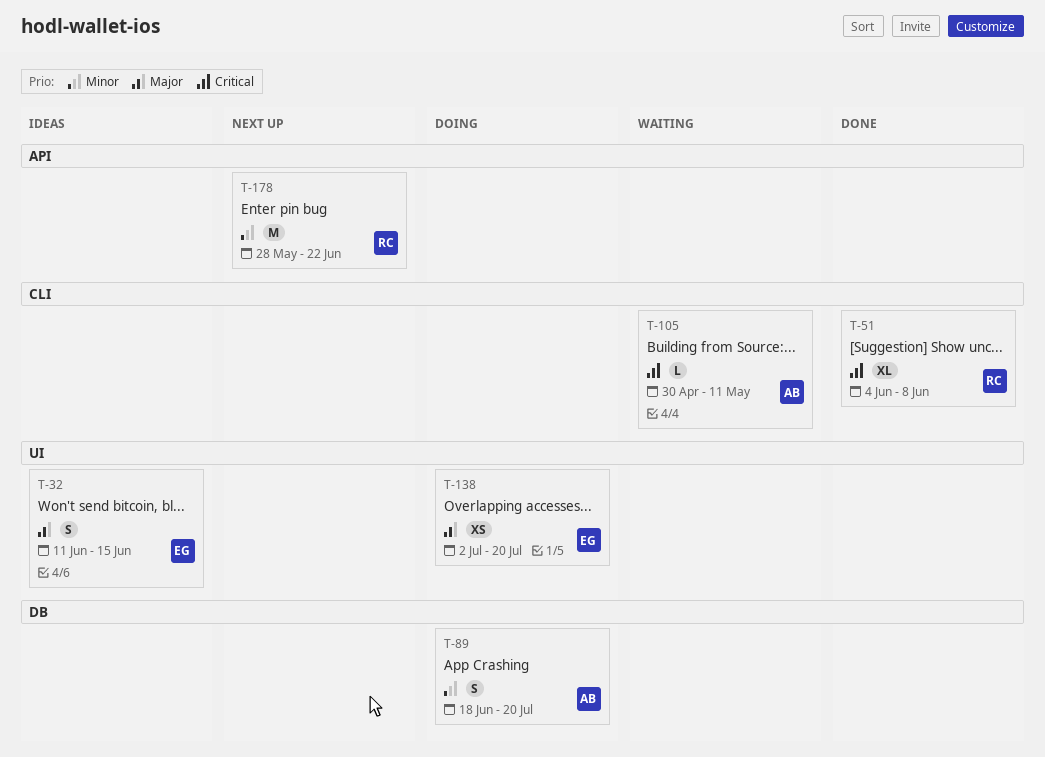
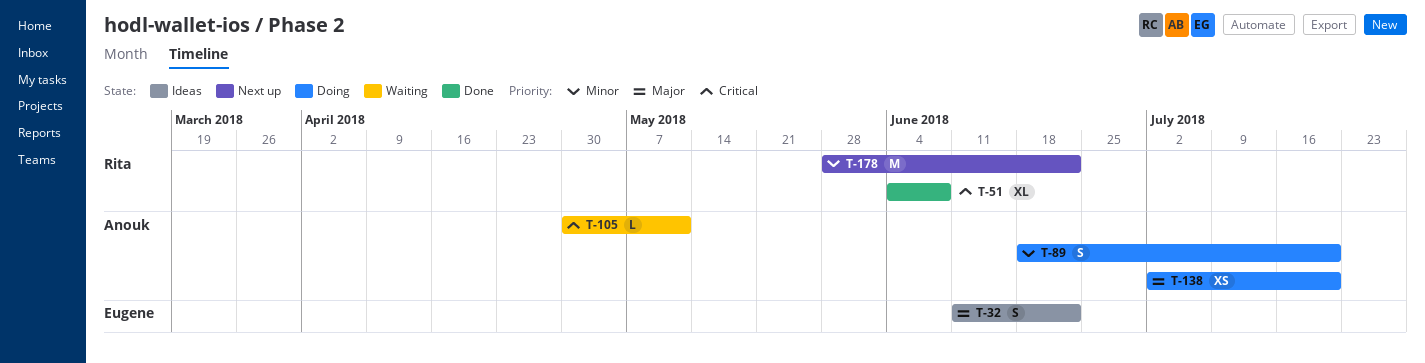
T-32, due: Jun 15 -> Jun 22
T-138, owner: Eugene -> Anouk

